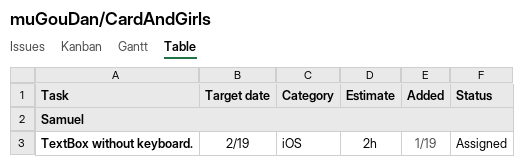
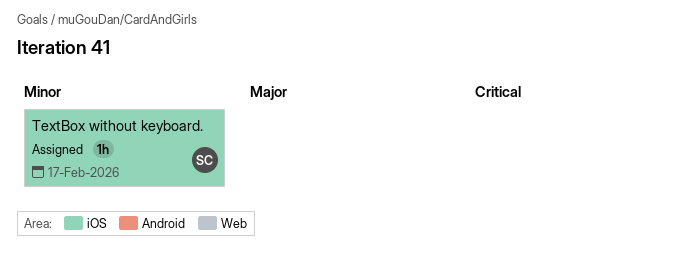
TextBox without keyboard., estimate: 2h -> 1h
TextBox without keyboard., due: Feb 19 -> Feb 17

